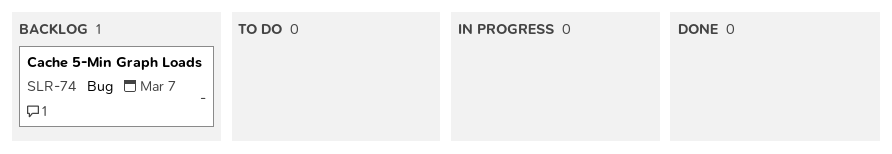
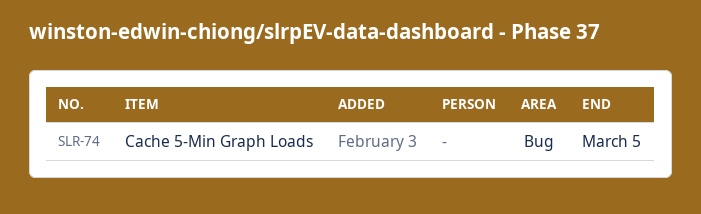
SLR-74, due: Mar 7 -> Mar 5

